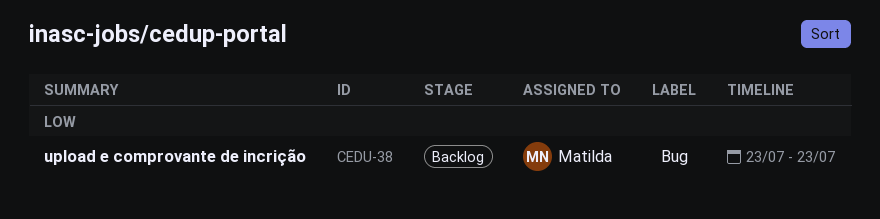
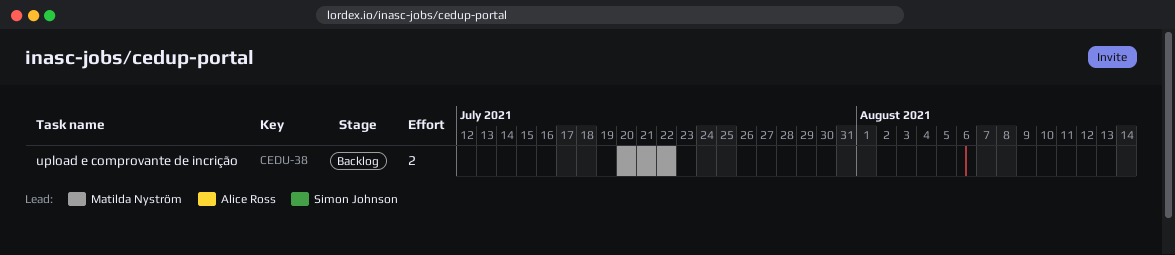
CEDU-38, start: Jul 23 -> Jul 20
CEDU-38, due: Jul 23 -> Jul 22

